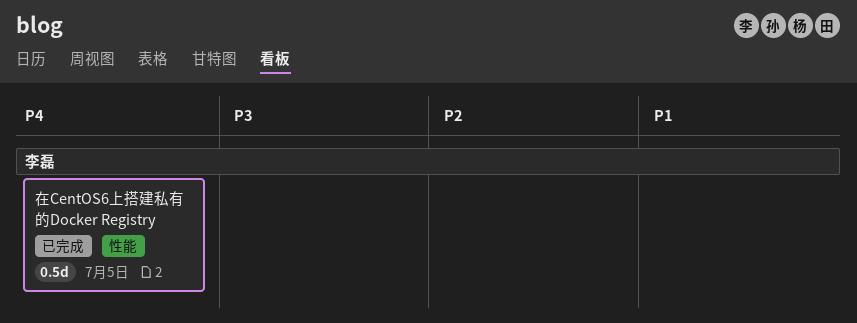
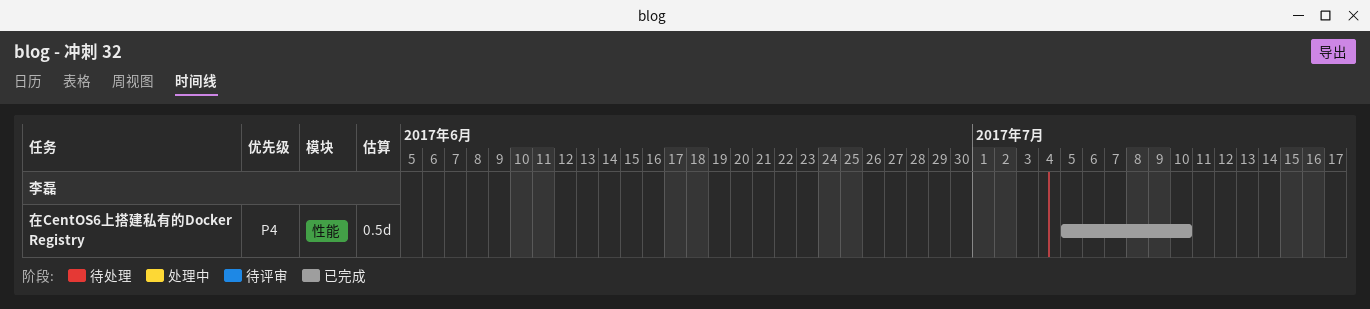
在CentOS6上搭建私有的Docker Registry, due: Jul 5 -> Jul 10

